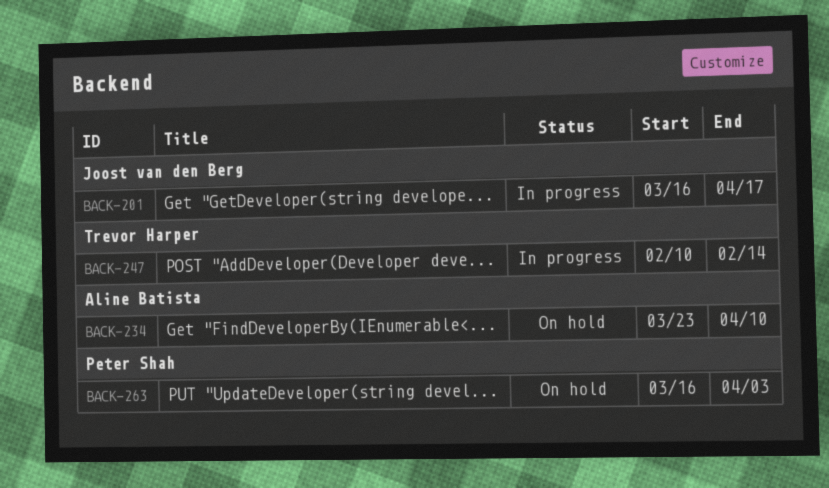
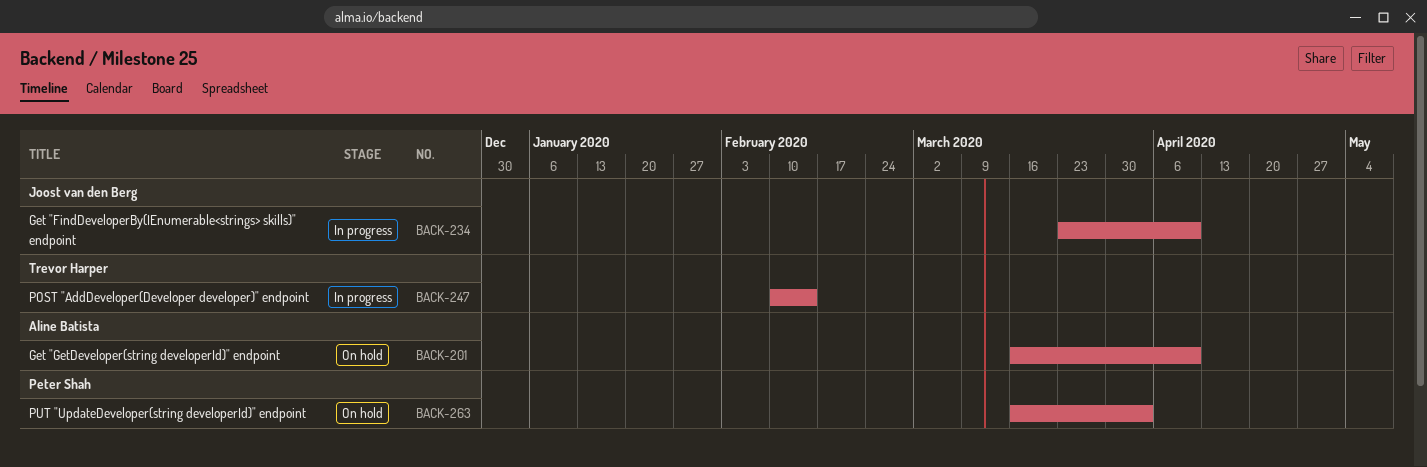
BACK-201, status: In progress -> On hold
BACK-201, owner: Joost van den Berg -> Aline Batista
BACK-201, due: Apr 17 -> Apr 10
BACK-234, status: On hold -> In progress
BACK-234, owner: Aline Batista -> Joost van den Berg

